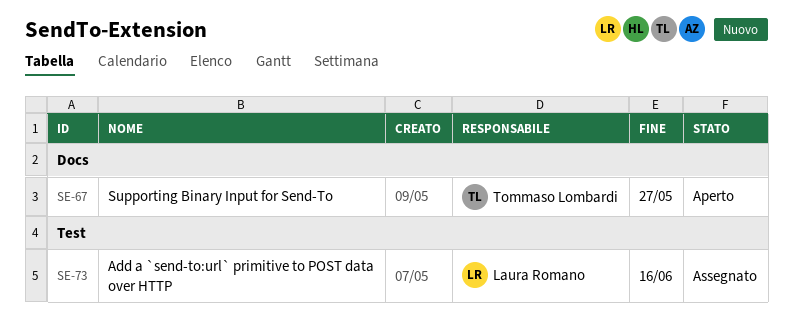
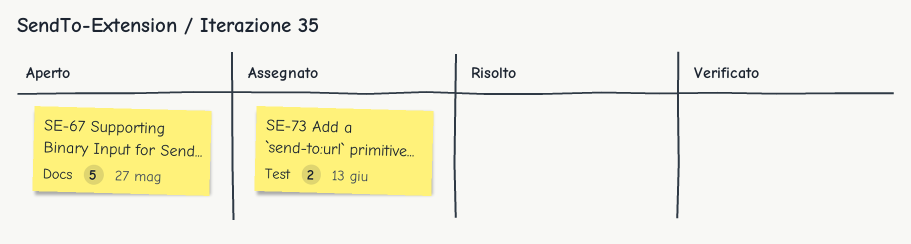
SE-73, due: Jun 16 -> Jun 13

